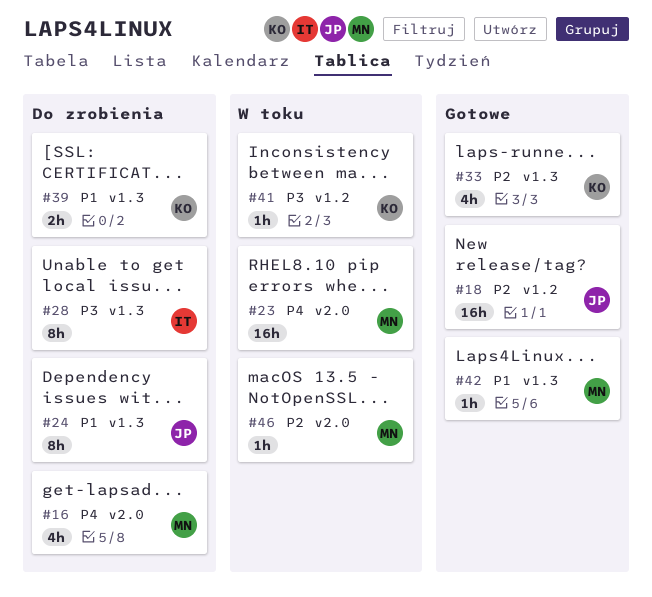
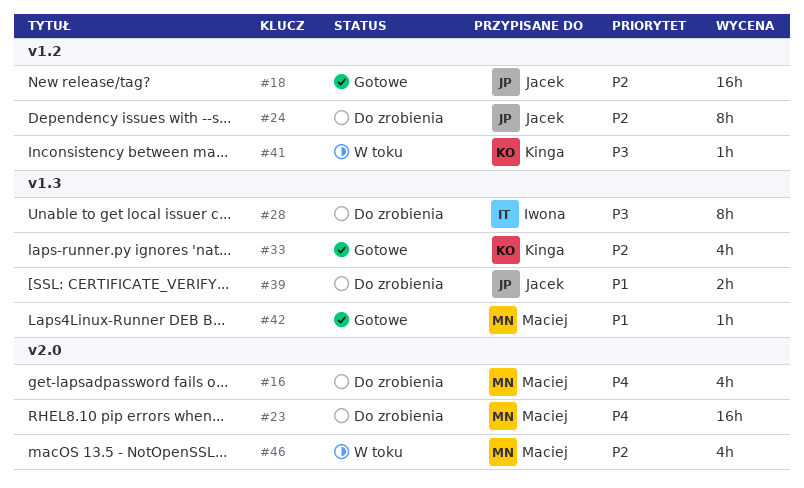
#23, status: W toku -> Do zrobienia
#24, priority: P1 -> P2
#24, label: v1.3 -> v1.2
#39, owner: Kinga -> Jacek
#46, estimate: 1h -> 4h

